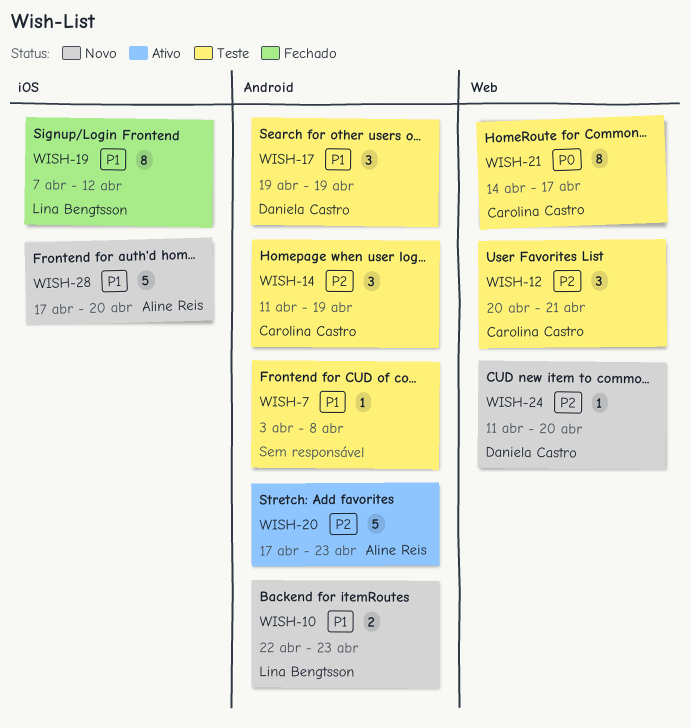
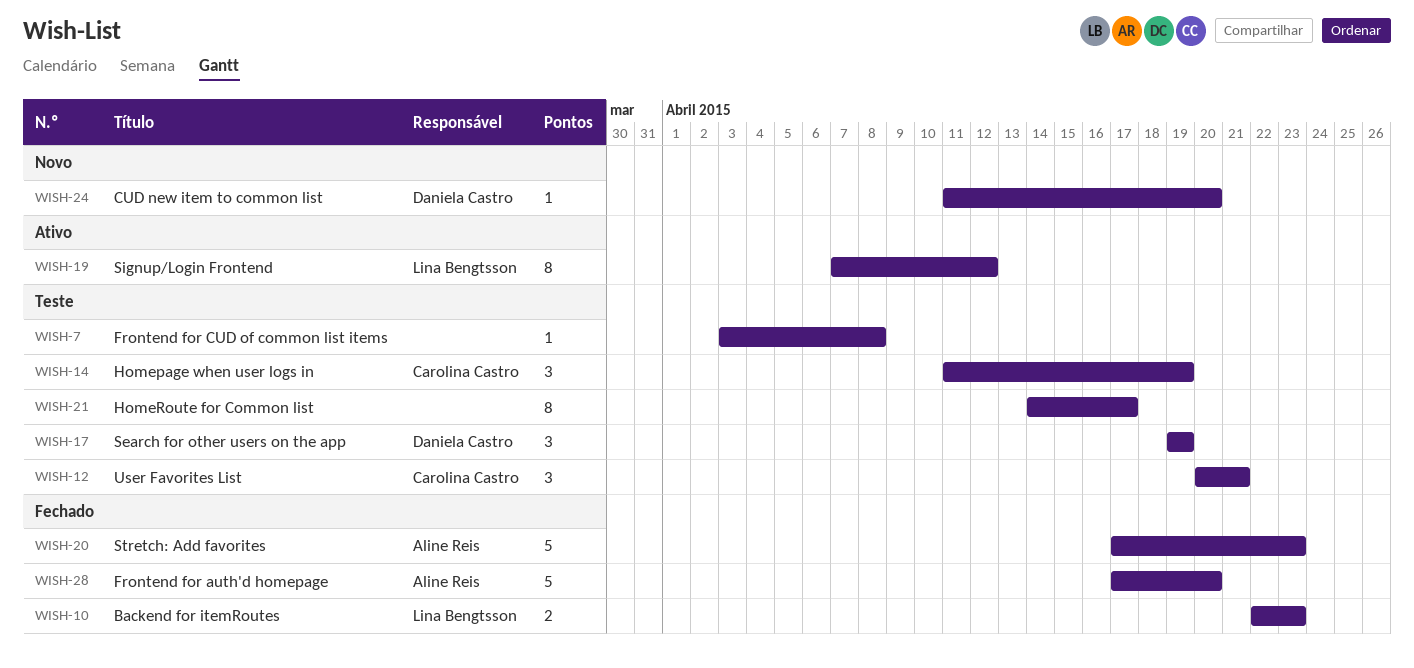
WISH-10, status: Novo -> Fechado
WISH-19, status: Fechado -> Ativo
WISH-20, status: Ativo -> Fechado
WISH-21, owner: Carolina Castro -> none
WISH-28, status: Novo -> Fechado

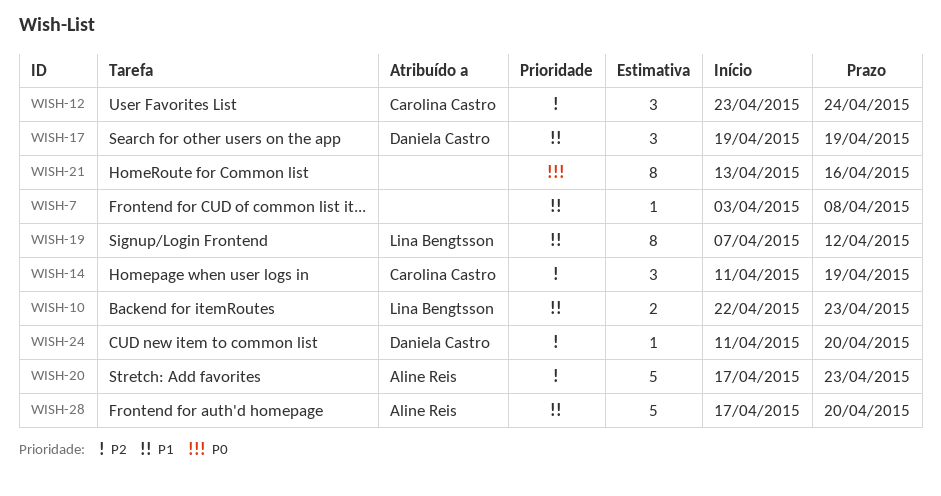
WISH-12, start: Apr 20 -> Apr 23
WISH-12, due: Apr 21 -> Apr 24
WISH-21, start: Apr 14 -> Apr 13
WISH-21, due: Apr 17 -> Apr 16

